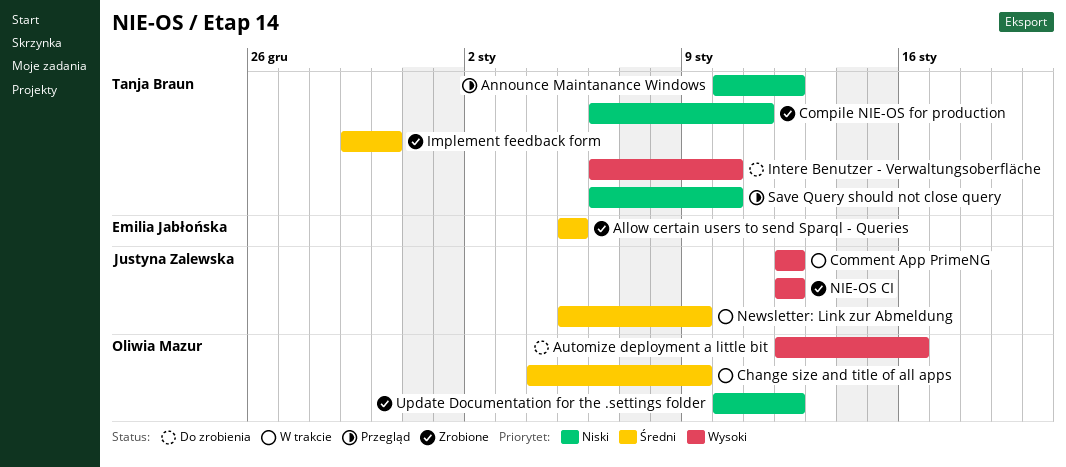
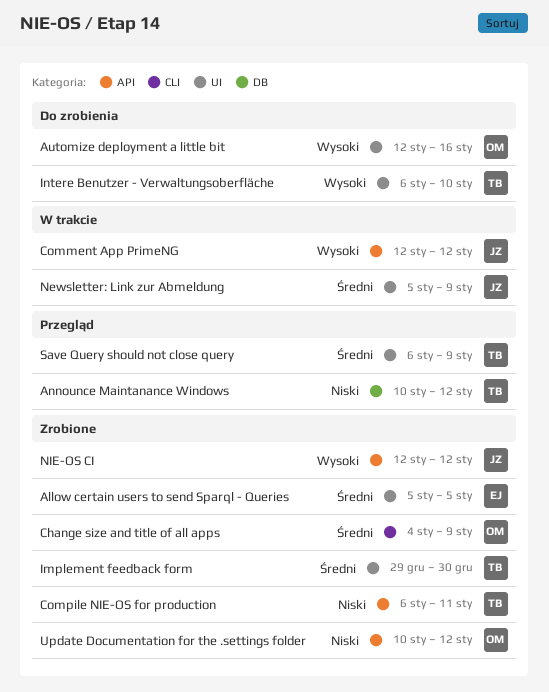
Change size and title of all apps, status: W trakcie -> Zrobione
Save Query should not close query, priority: Niski -> Średni
Save Query should not close query, due: Jan 10 -> Jan 9

